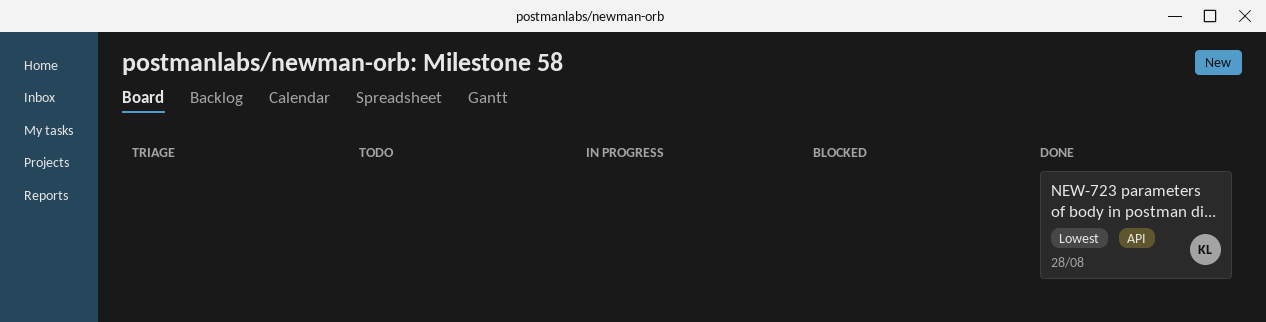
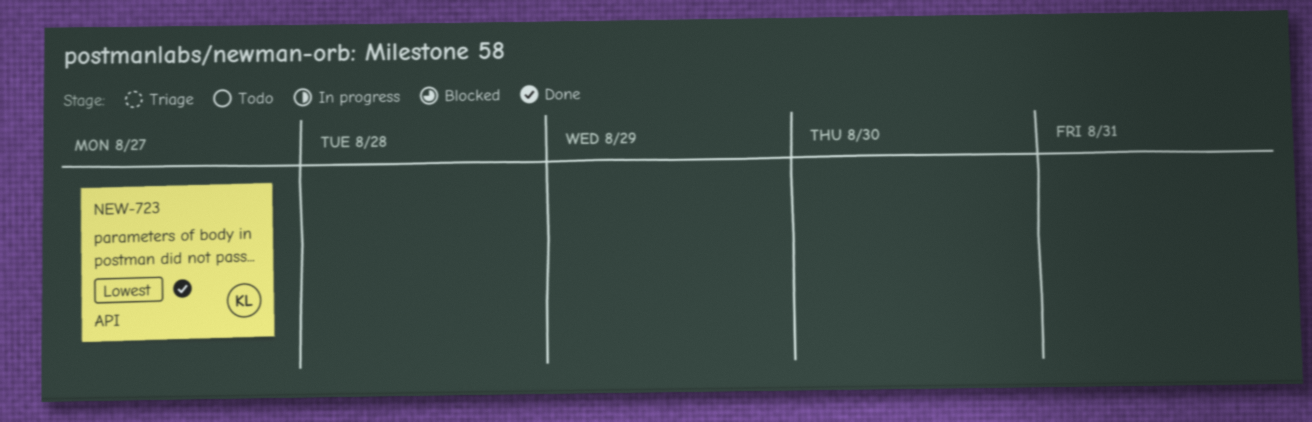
NEW-723, due: Aug 28 -> Aug 27

